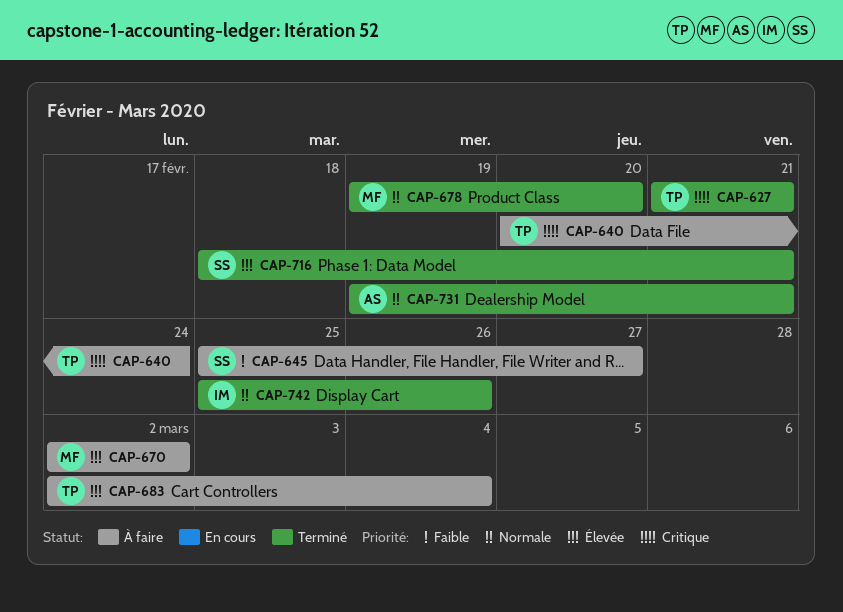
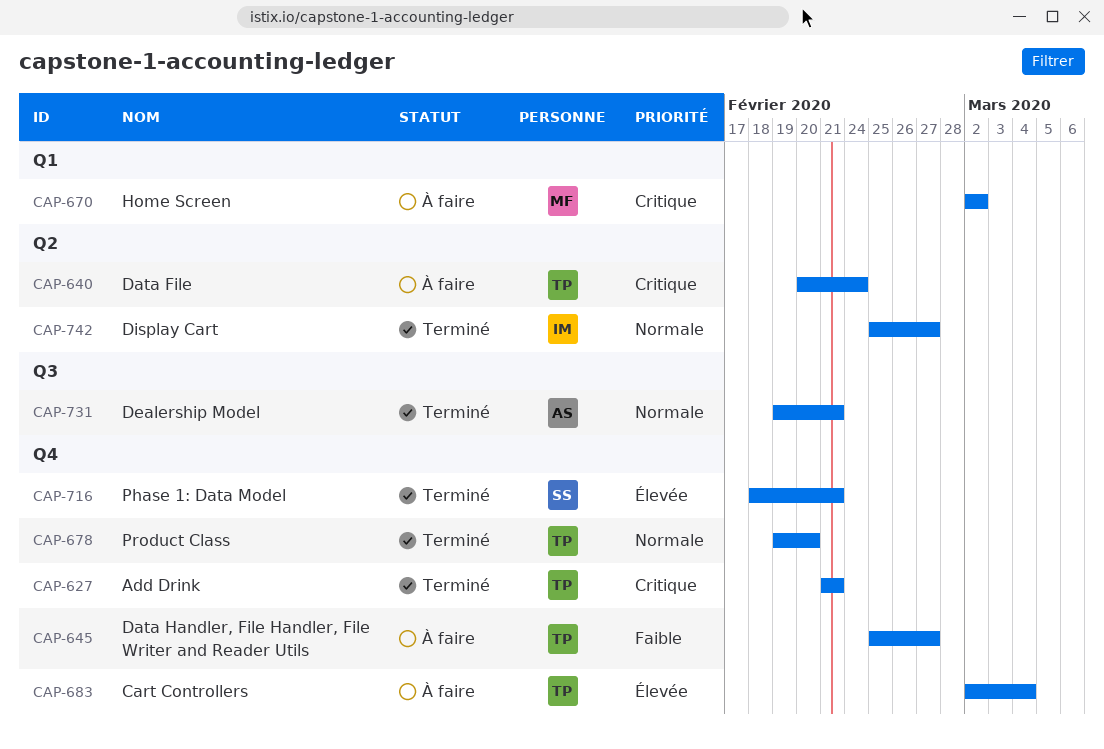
CAP-645, owner: SS -> TP
CAP-670, priority: Élevée -> Critique
CAP-678, owner: MF -> TP
CAP-742, due: Feb 26 -> Feb 27

